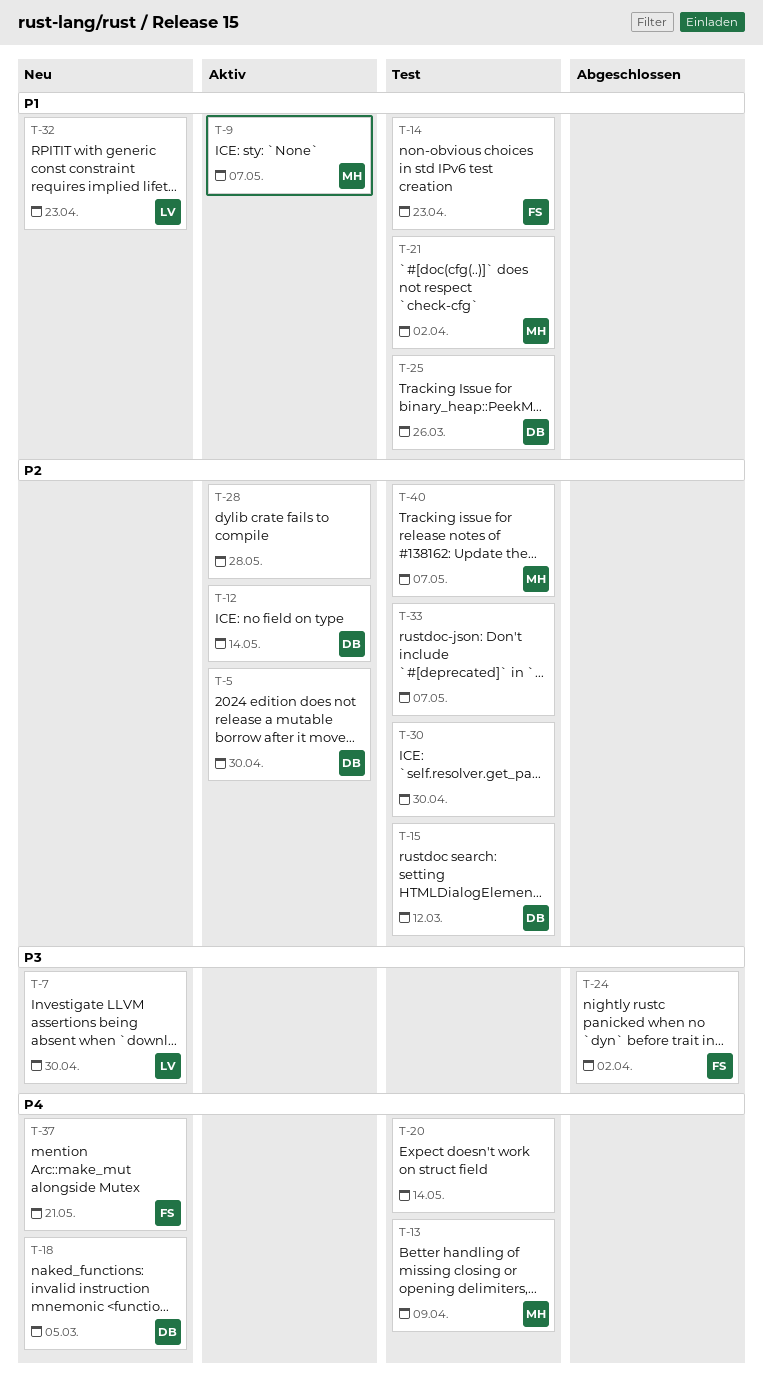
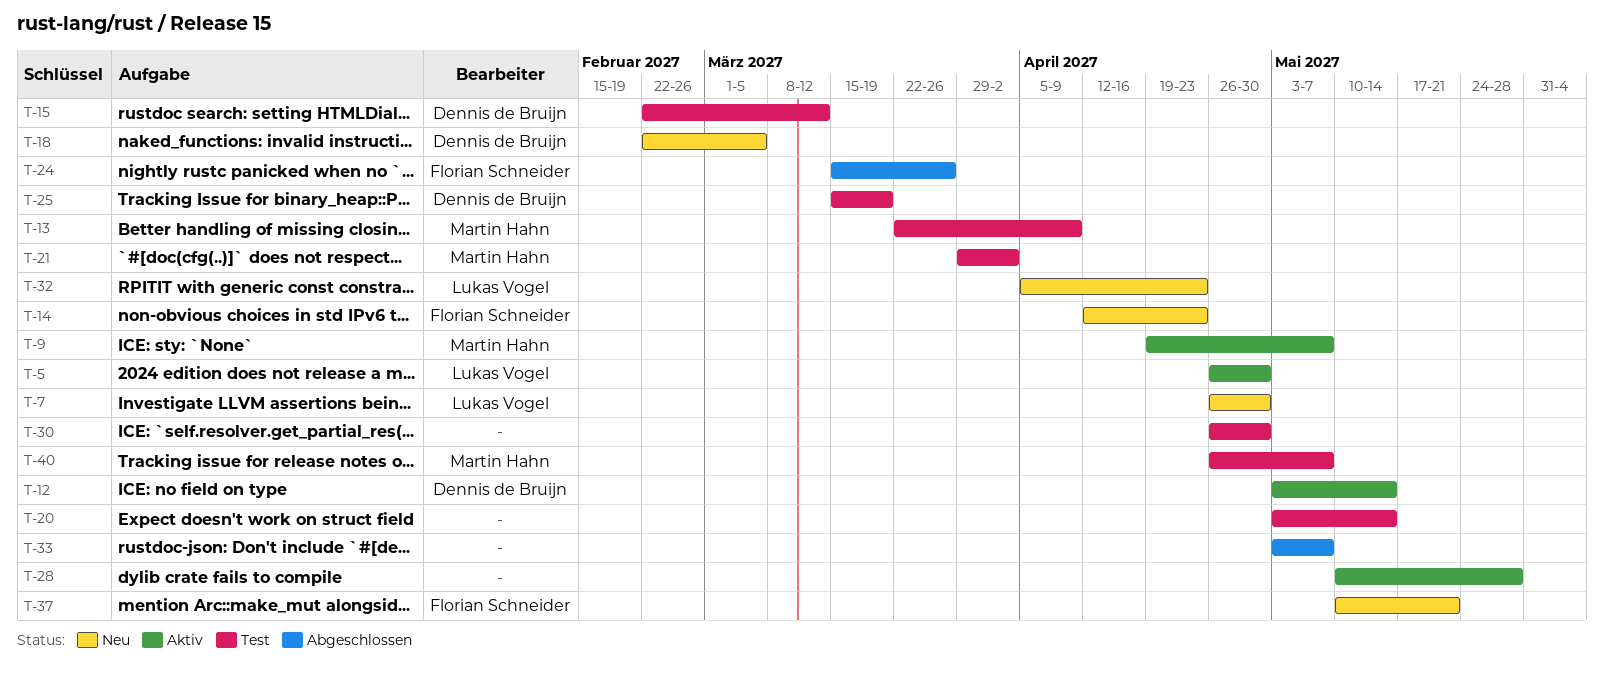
T-5, owner: Dennis de Bruijn -> Lukas Vogel
T-14, status: Test -> Neu
T-24, due: Apr 2 -> Mar 26
T-25, due: Mar 26 -> Mar 19
T-33, status: Test -> Abgeschlossen

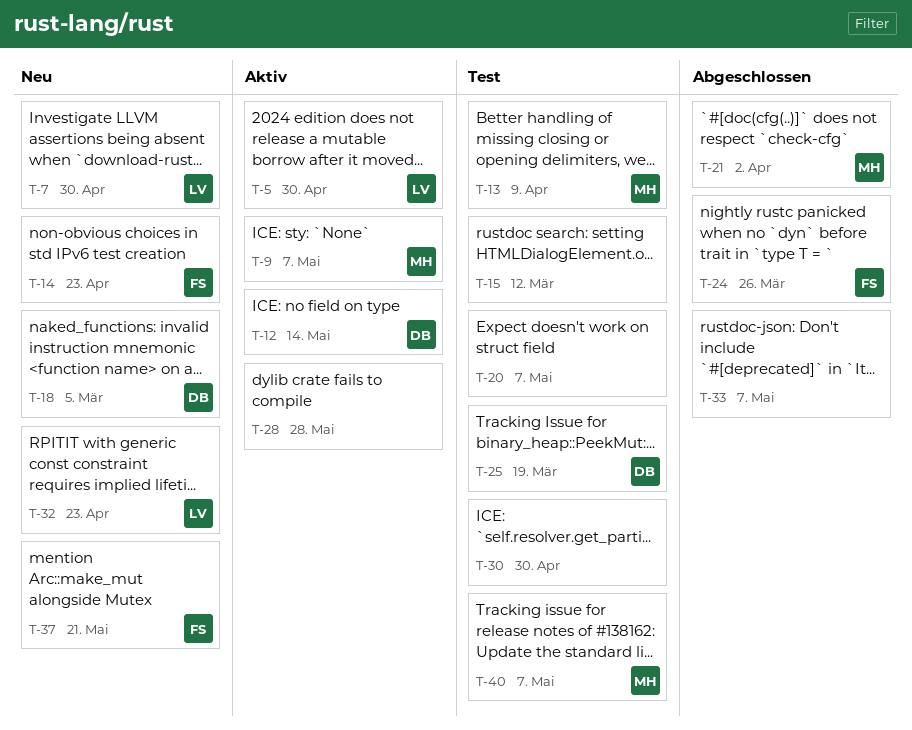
T-15, owner: Dennis de Bruijn -> none
T-20, due: May 14 -> May 7
T-21, status: Test -> Abgeschlossen

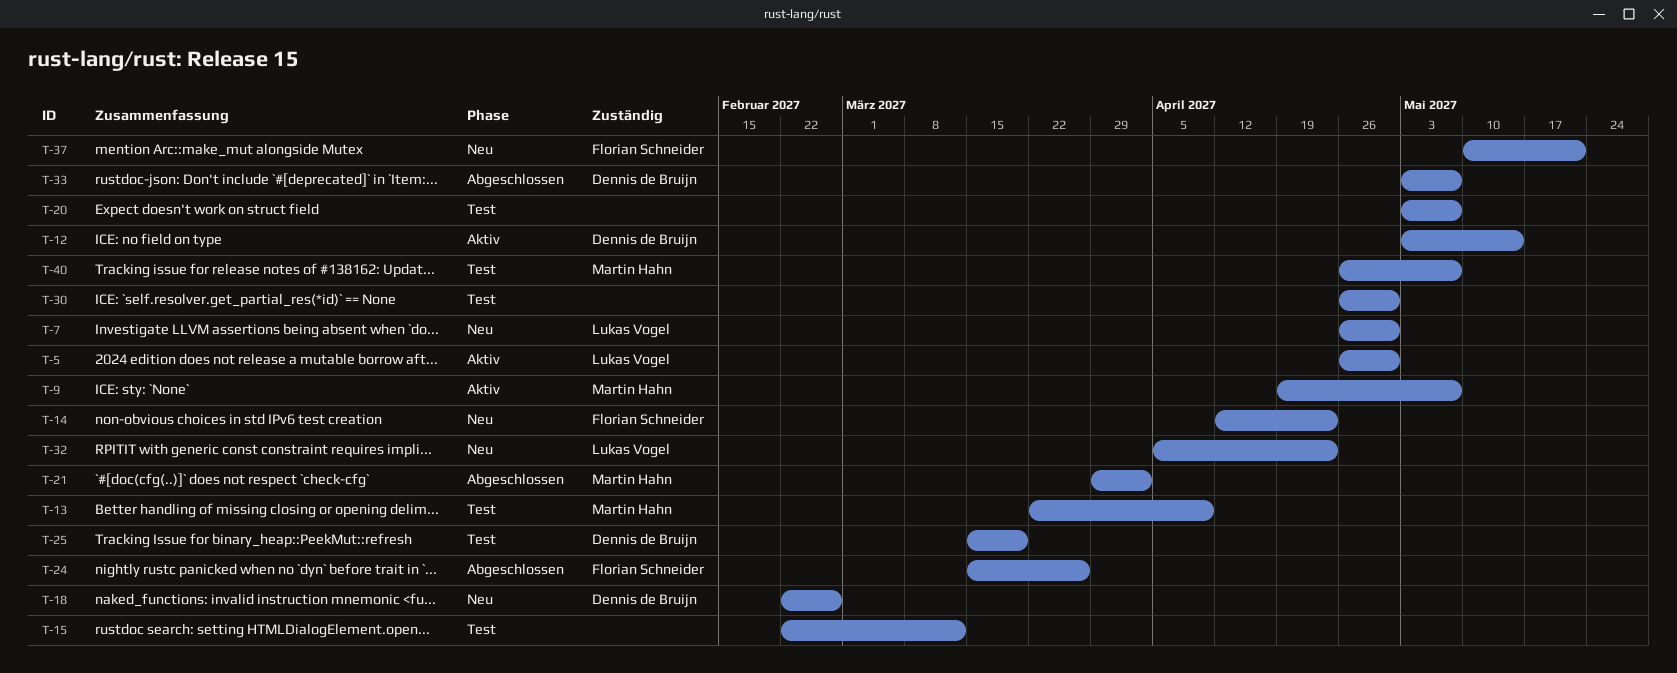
T-18, due: Mar 5 -> Feb 26
T-28: present -> none
T-33, owner: none -> Dennis de Bruijn

